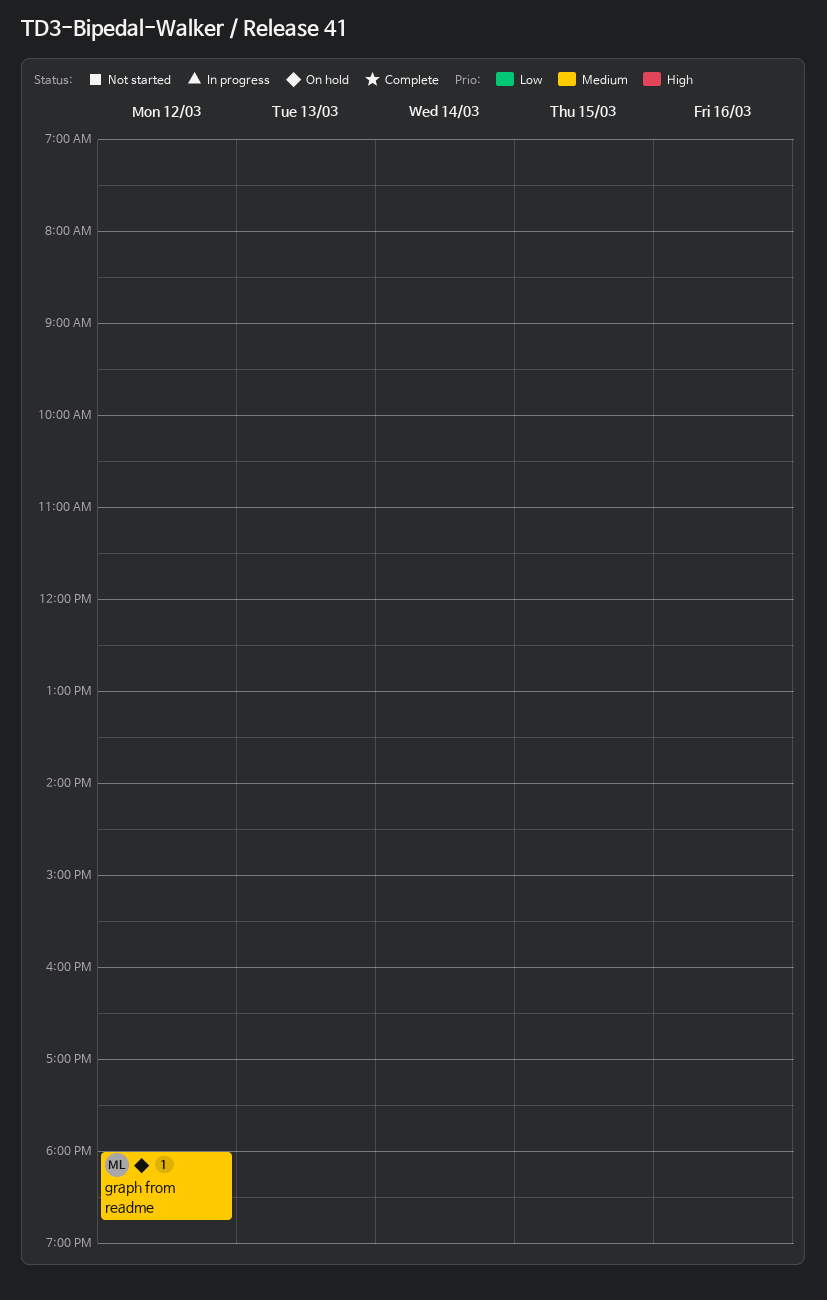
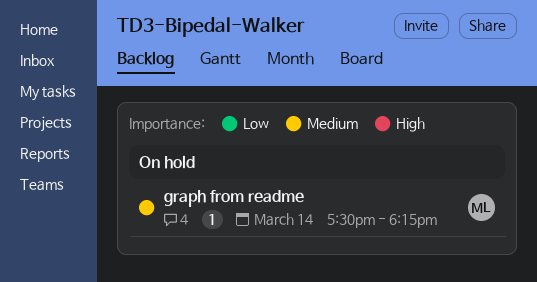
graph from readme, day: Mar 12 -> Mar 14
graph from readme, begins: 18:00 -> 17:30
graph from readme, ends: 18:45 -> 18:15

